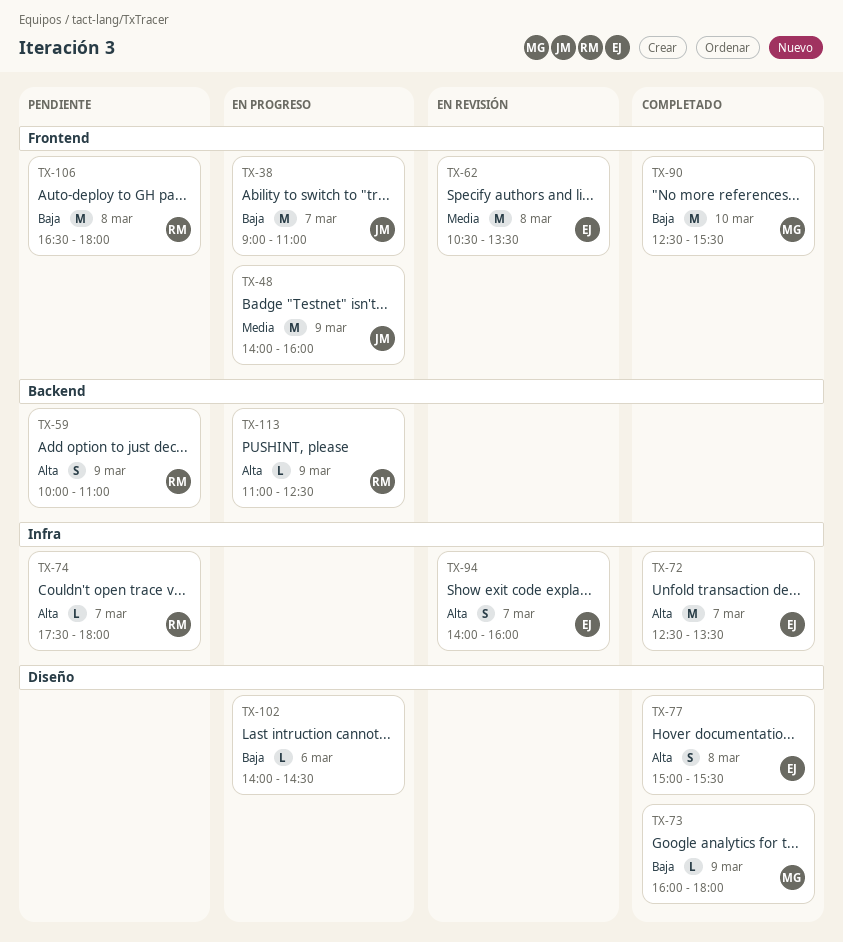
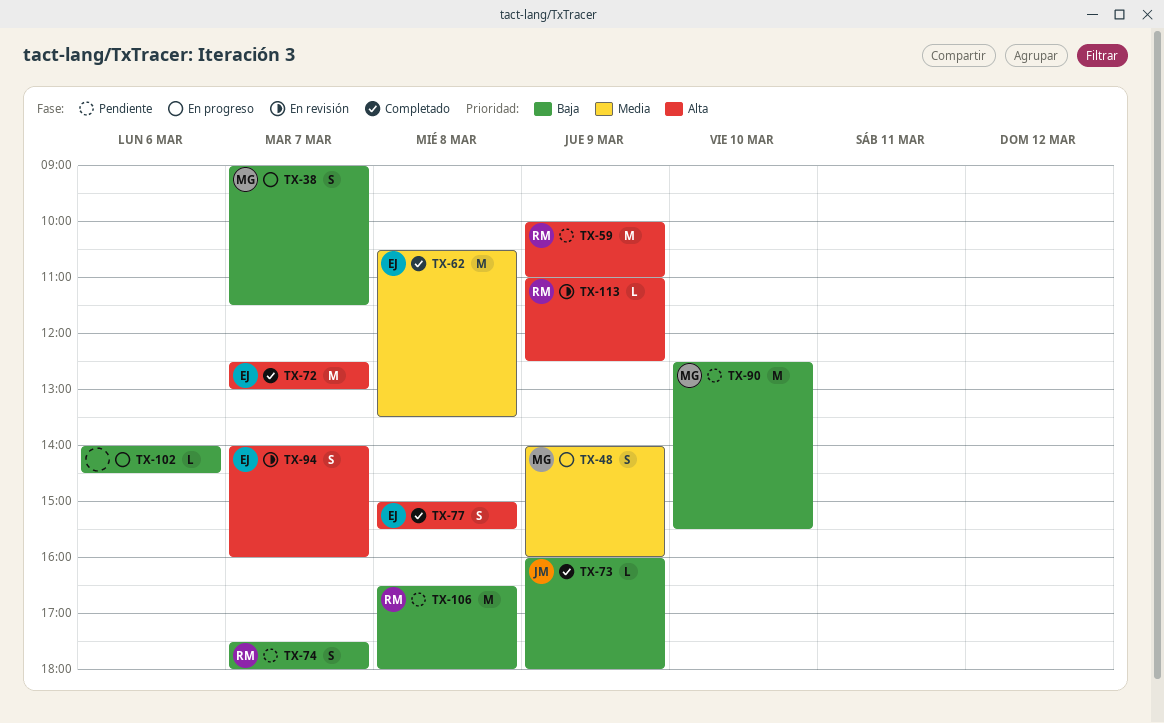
TX-38, owner: JM -> MG
TX-38, estimate: M -> S
TX-38, ends: 11:00 -> 11:30
TX-48, owner: JM -> MG
TX-48, estimate: M -> S
TX-59, estimate: S -> M
TX-62, status: En revisión -> Completado
TX-72, ends: 13:30 -> 13:00
TX-73, owner: MG -> JM
TX-74, priority: Alta -> Baja
TX-74, estimate: L -> S
TX-90, status: Completado -> Pendiente
TX-113, status: En progreso -> En revisión

